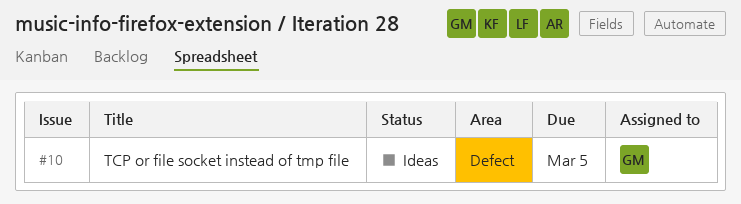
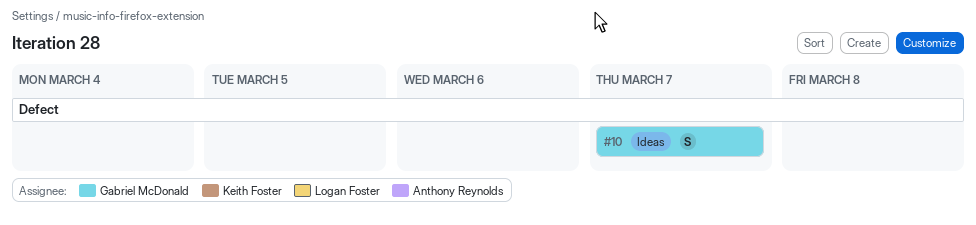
#10, due: Mar 5 -> Mar 7

